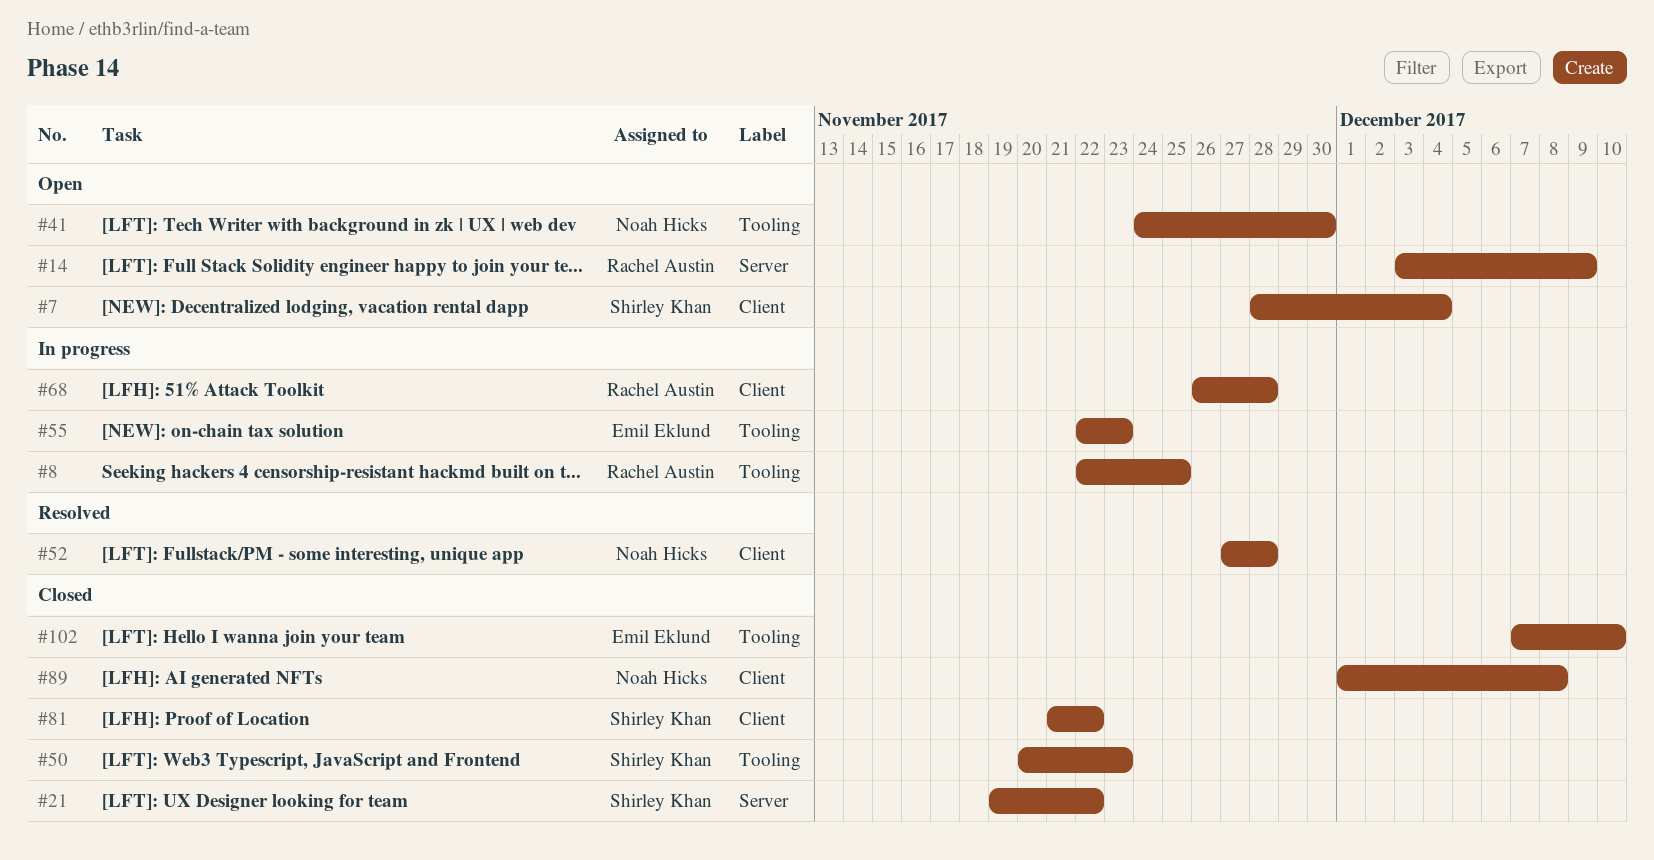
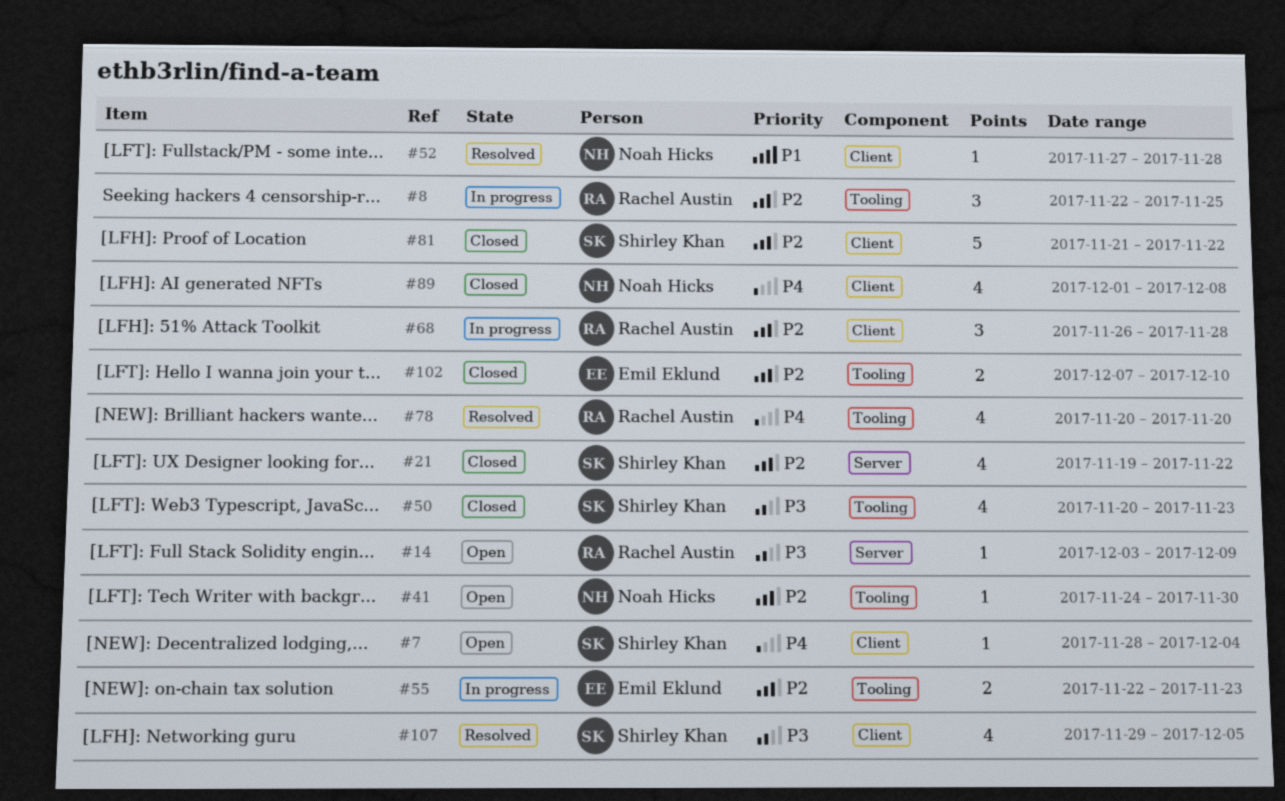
#78: none -> present
#107: none -> present

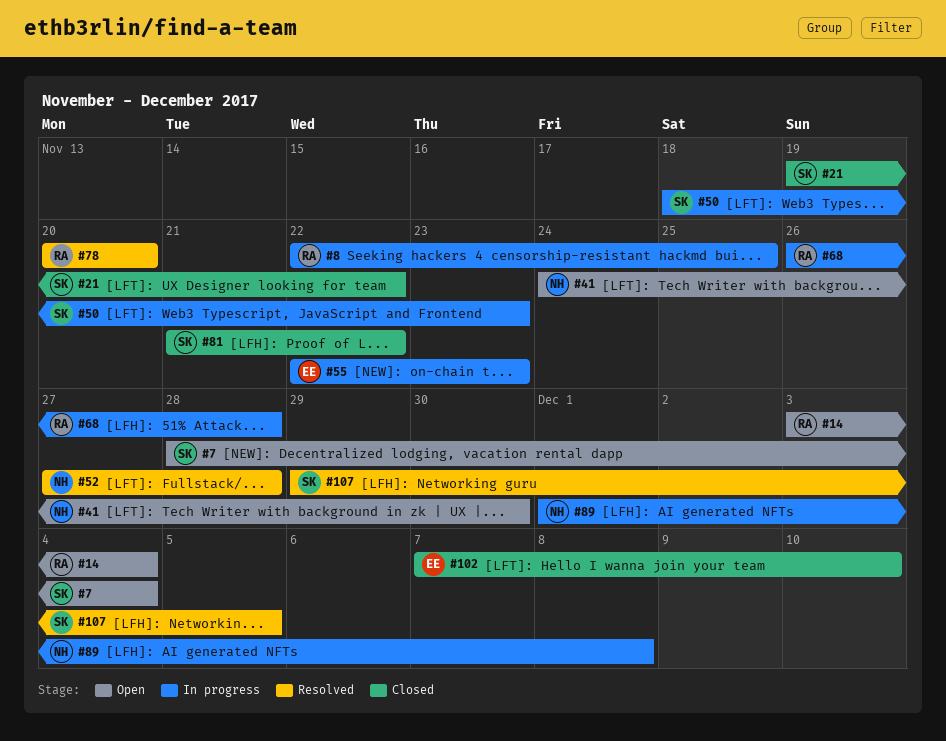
#14, due: Dec 9 -> Dec 4
#50, status: Closed -> In progress
#50, start: Nov 20 -> Nov 18
#89, status: Closed -> In progress

